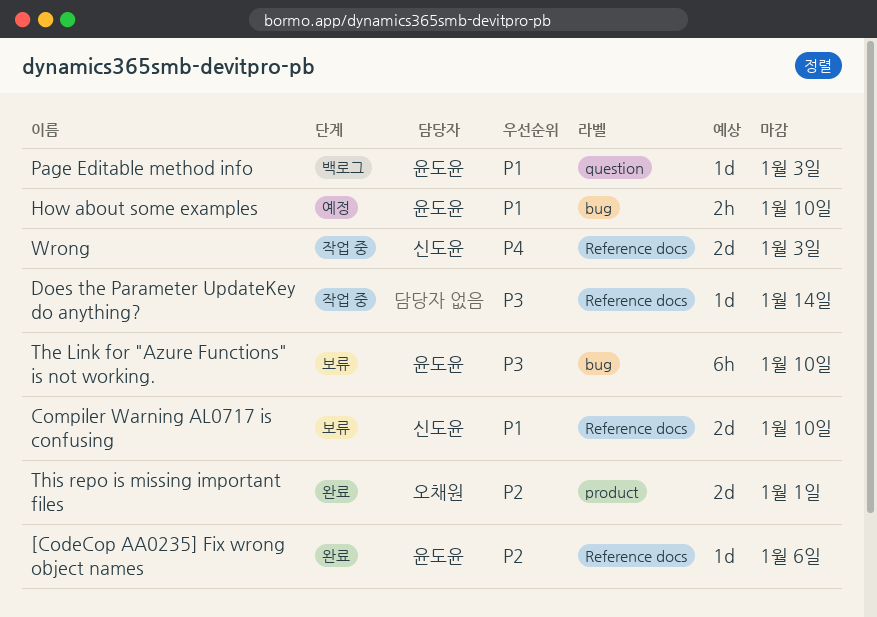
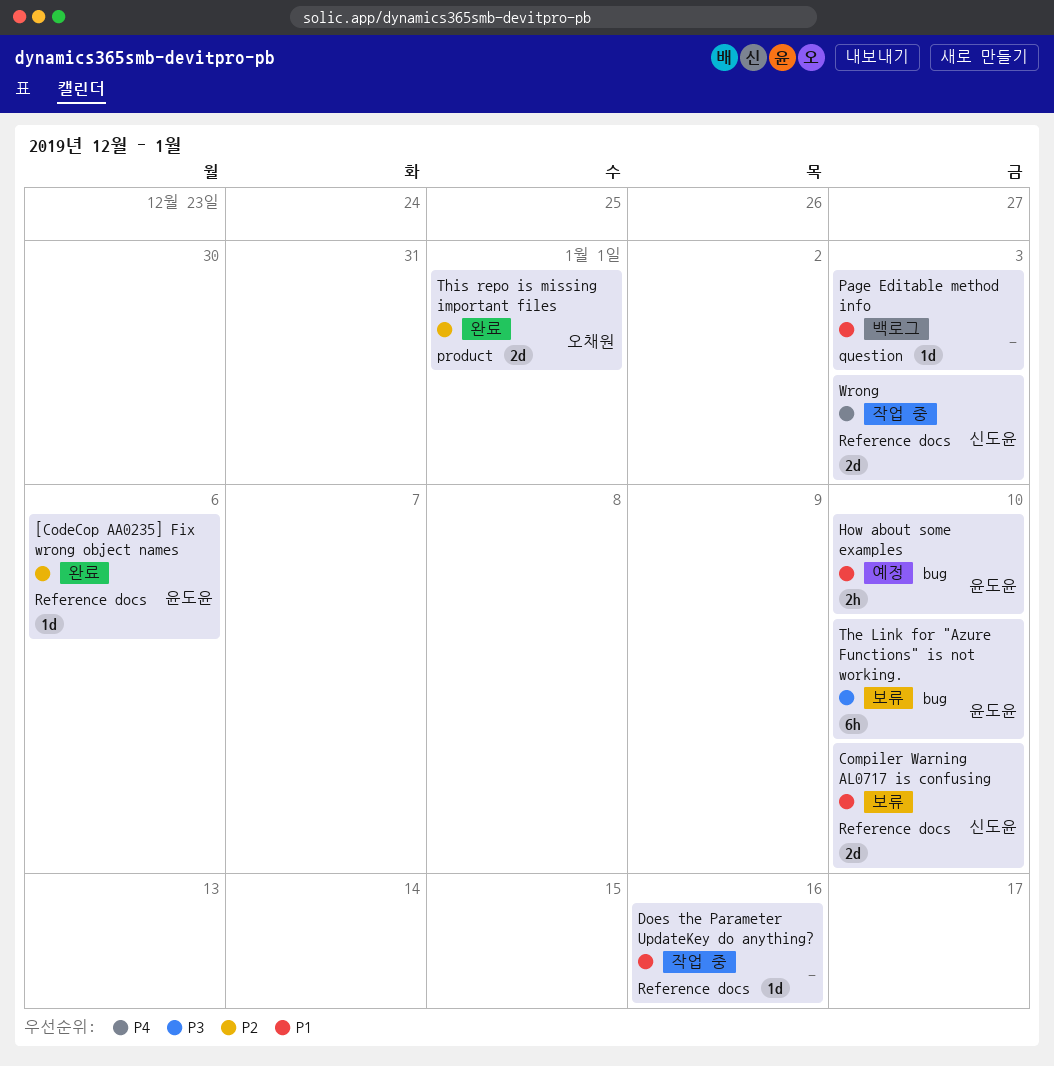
Does the Parameter UpdateKey do anything?, priority: P3 -> P1
Does the Parameter UpdateKey do anything?, due: Jan 14 -> Jan 16
Page Editable method info, owner: 윤도윤 -> none

